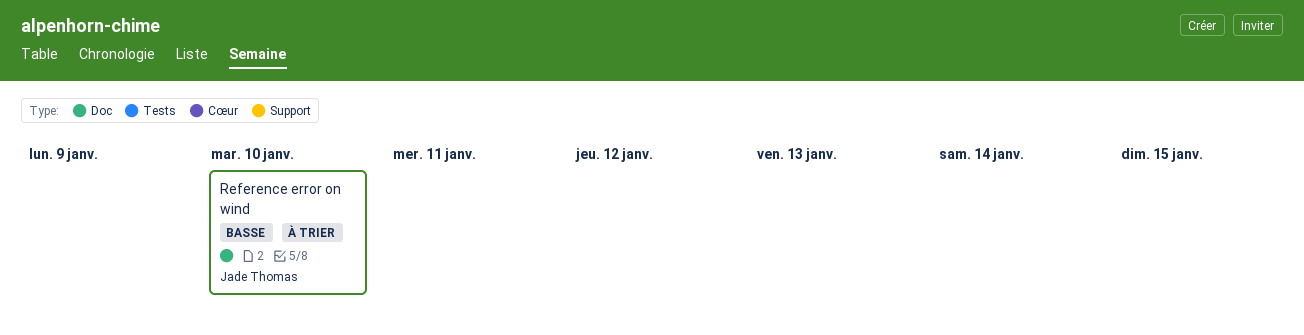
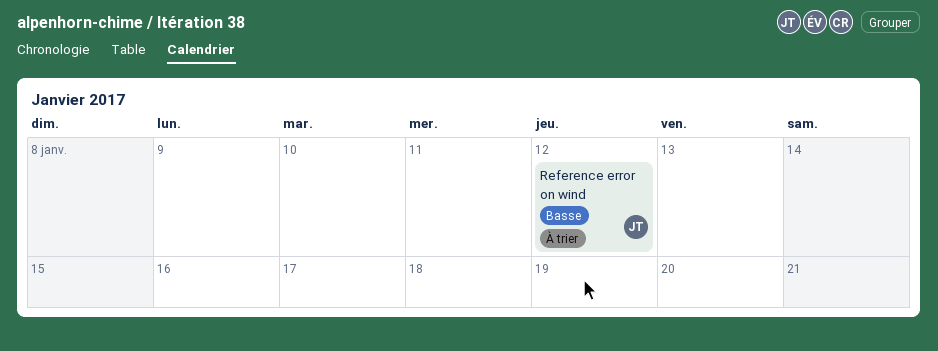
Reference error on wind, due: Jan 10 -> Jan 12

